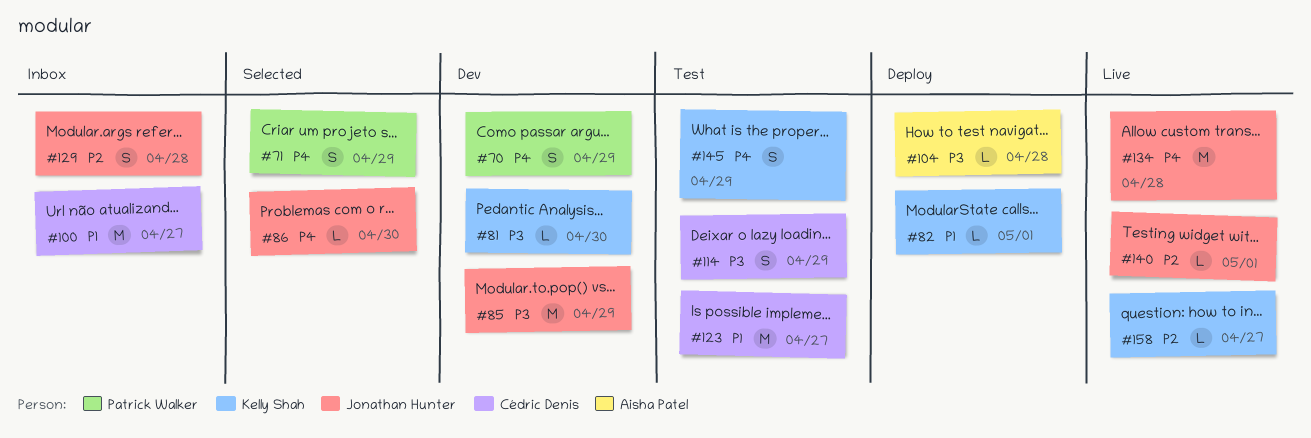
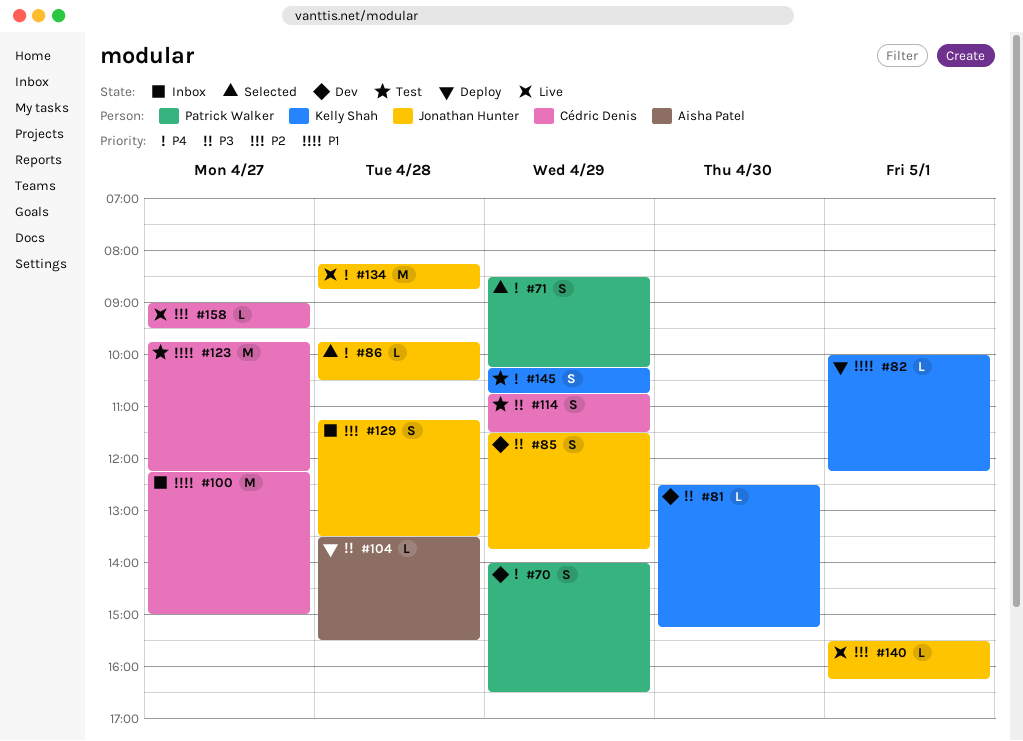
#85, estimate: M -> S
#86, day: Apr 30 -> Apr 28
#158, owner: Kelly Shah -> Cédric Denis

